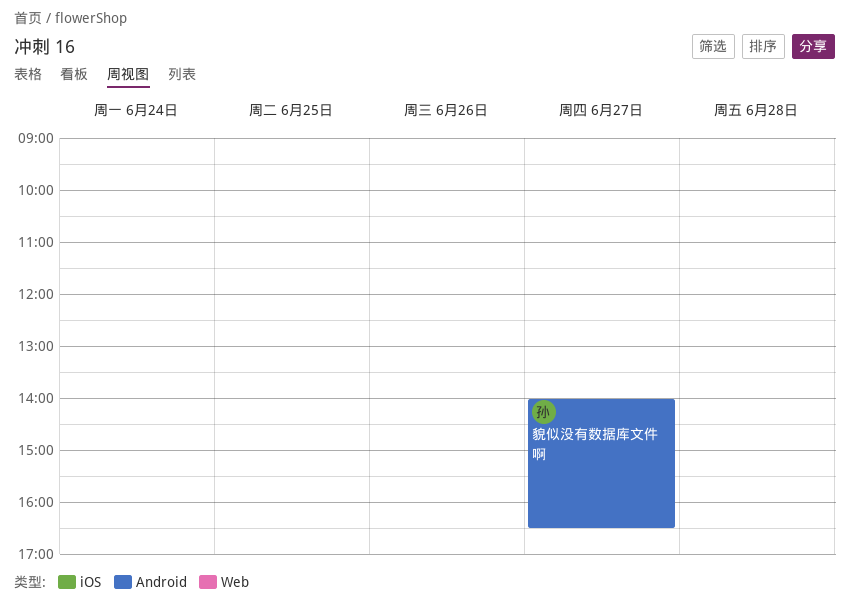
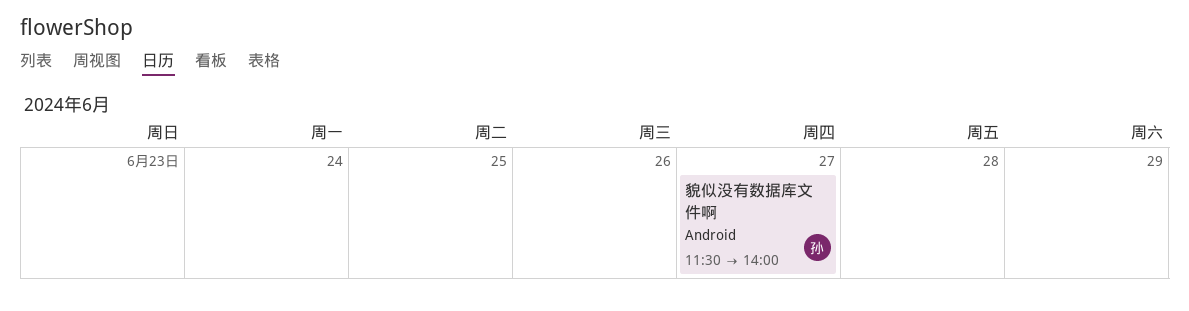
貌似没有数据库文件啊, begins: 14:00 -> 11:30
貌似没有数据库文件啊, ends: 16:30 -> 14:00

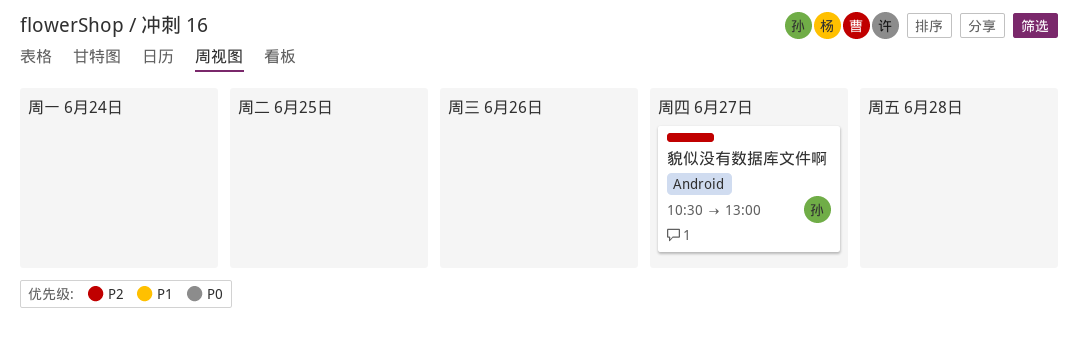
貌似没有数据库文件啊, begins: 11:30 -> 10:30
貌似没有数据库文件啊, ends: 14:00 -> 13:00

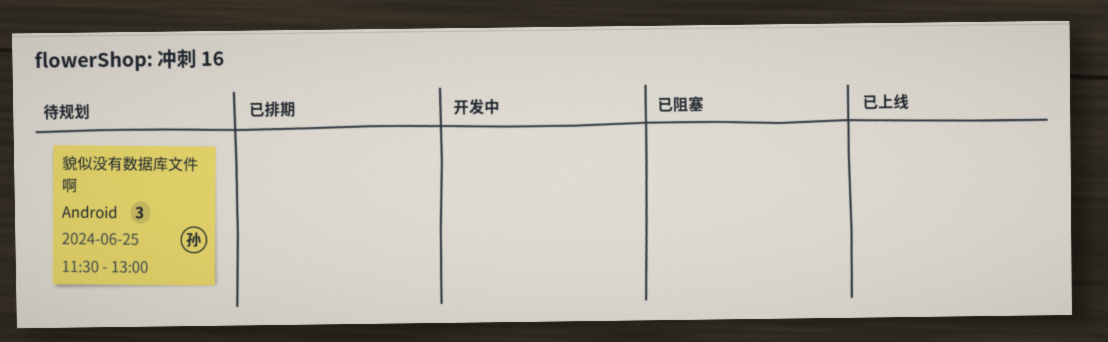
貌似没有数据库文件啊, day: Jun 27 -> Jun 25
貌似没有数据库文件啊, begins: 10:30 -> 11:30

